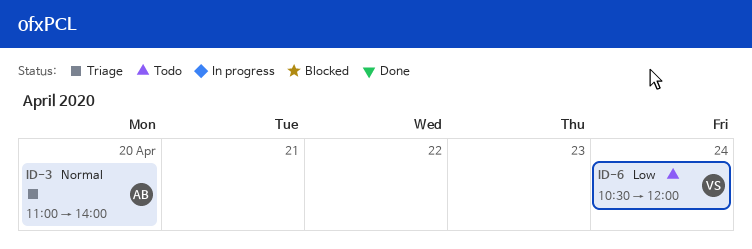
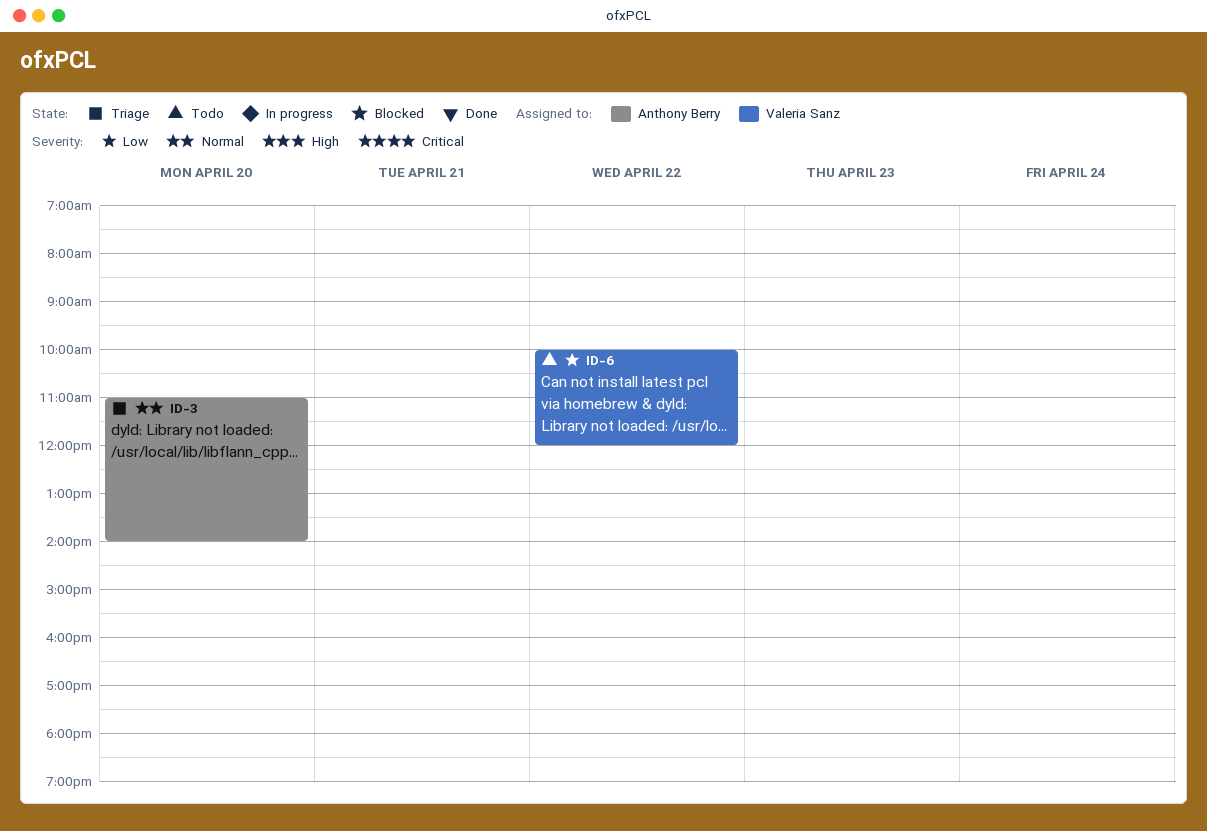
ID-6, day: Apr 24 -> Apr 22
ID-6, begins: 10:30 -> 10:00

